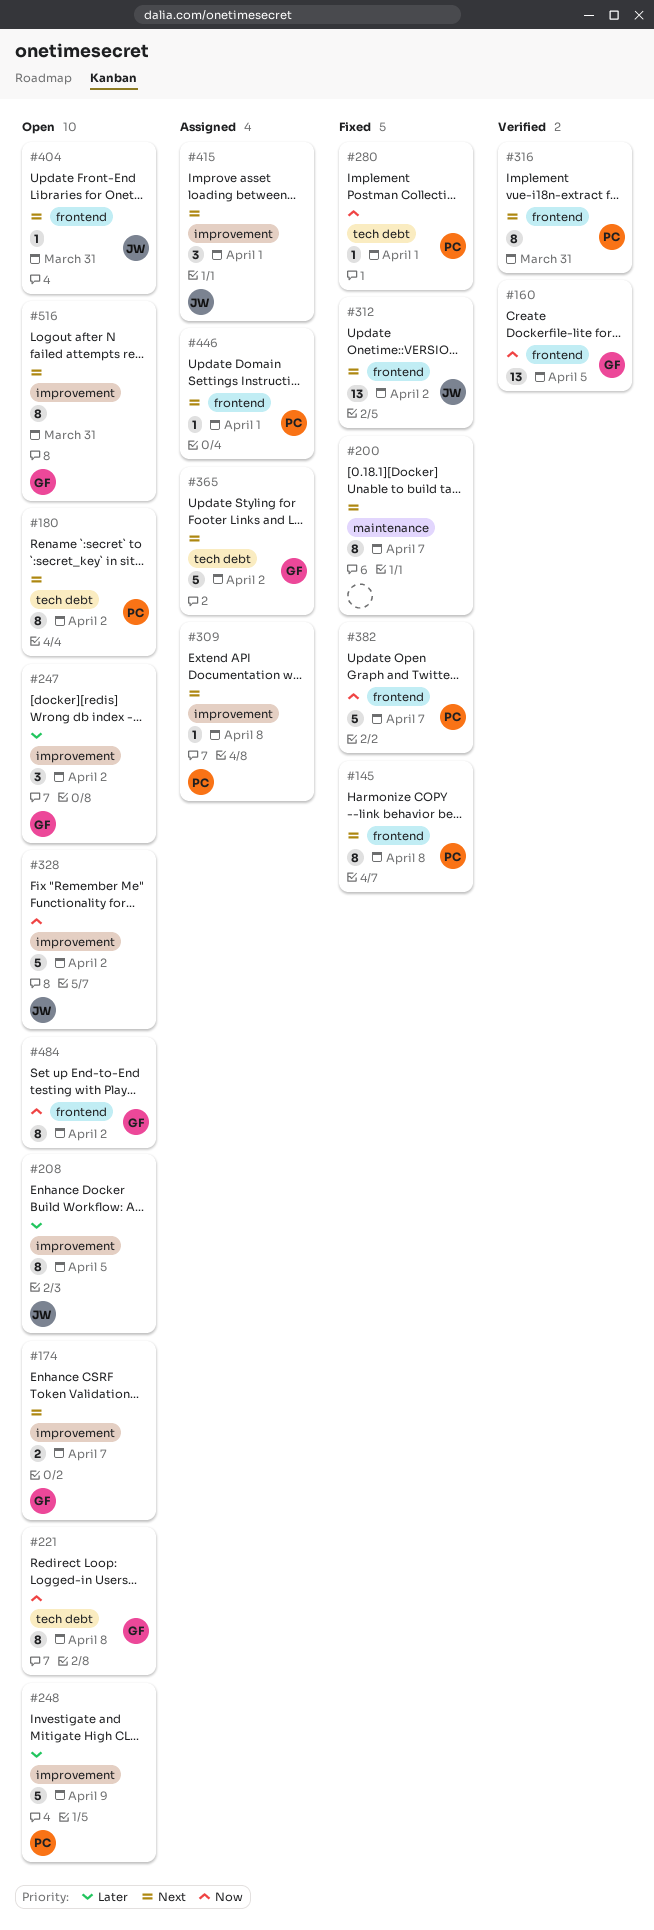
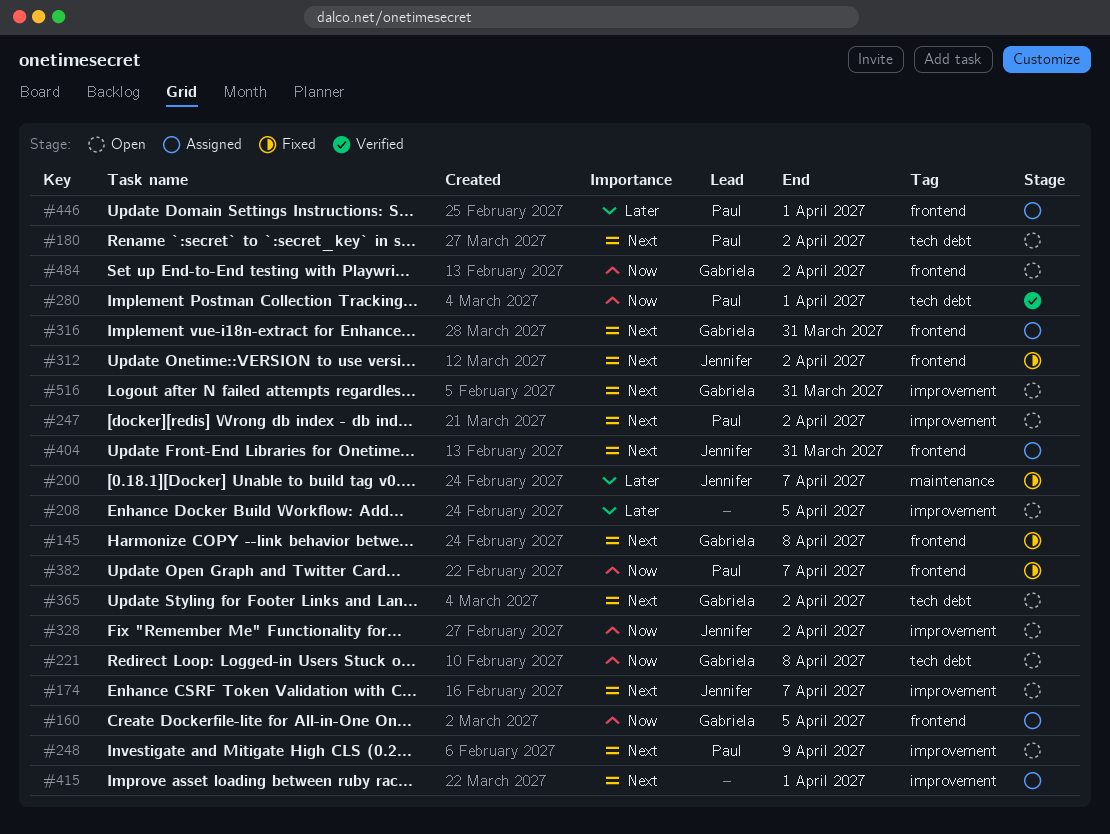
#145, owner: Paul -> Gabriela
#160, status: Verified -> Assigned
#174, owner: Gabriela -> Jennifer
#200, owner: none -> Jennifer
#200, priority: Next -> Later
#208, owner: Jennifer -> none
#247, owner: Gabriela -> Paul
#247, priority: Later -> Next
#248, priority: Later -> Next
#280, status: Fixed -> Verified
#309: present -> none
#316, status: Verified -> Assigned
#316, owner: Paul -> Gabriela
#365, status: Assigned -> Open
#404, status: Open -> Assigned
#415, owner: Jennifer -> none
#446, priority: Next -> Later

